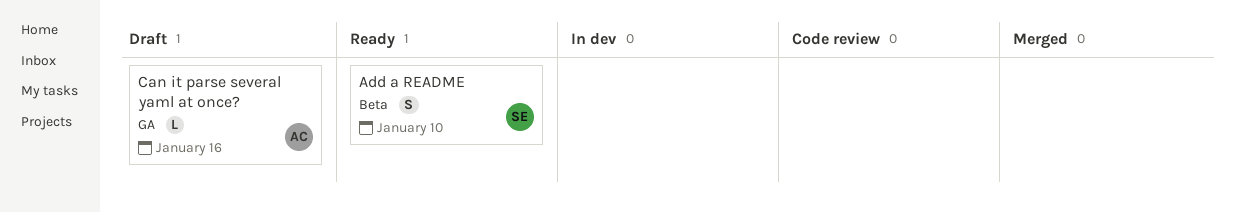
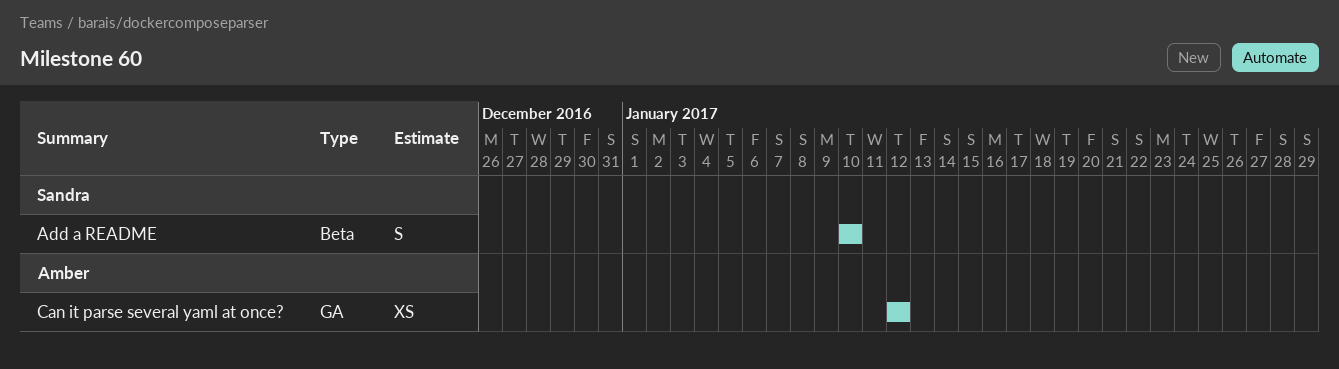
Can it parse several yaml at once?, estimate: L -> XS
Can it parse several yaml at once?, due: Jan 16 -> Jan 12

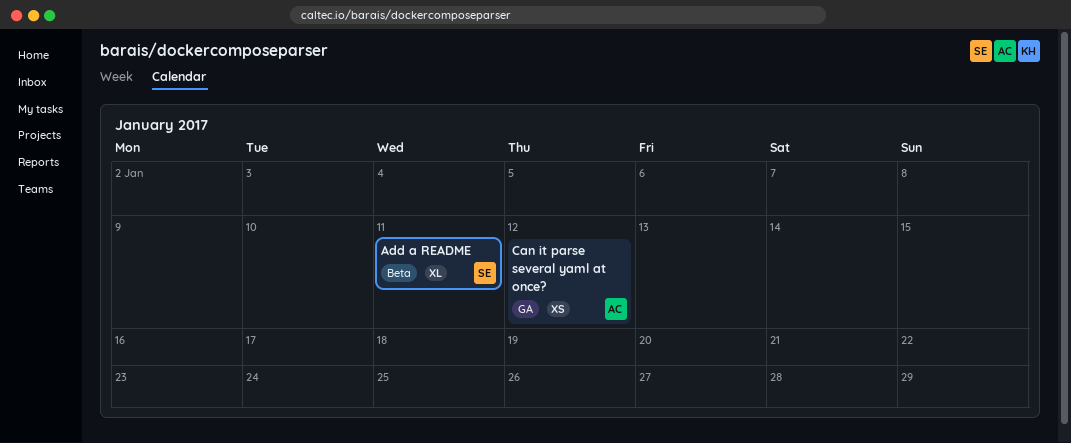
Add a README, estimate: S -> XL
Add a README, due: Jan 10 -> Jan 11

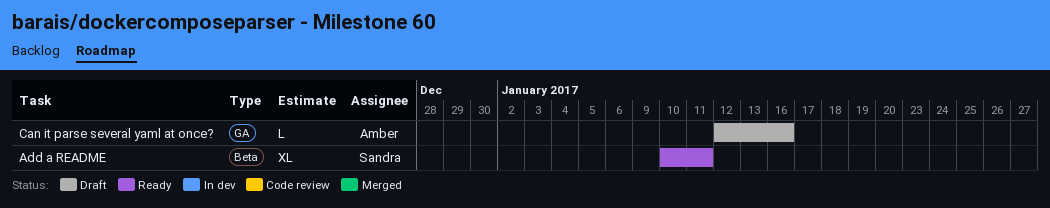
Can it parse several yaml at once?, estimate: XS -> L
Can it parse several yaml at once?, due: Jan 12 -> Jan 16

